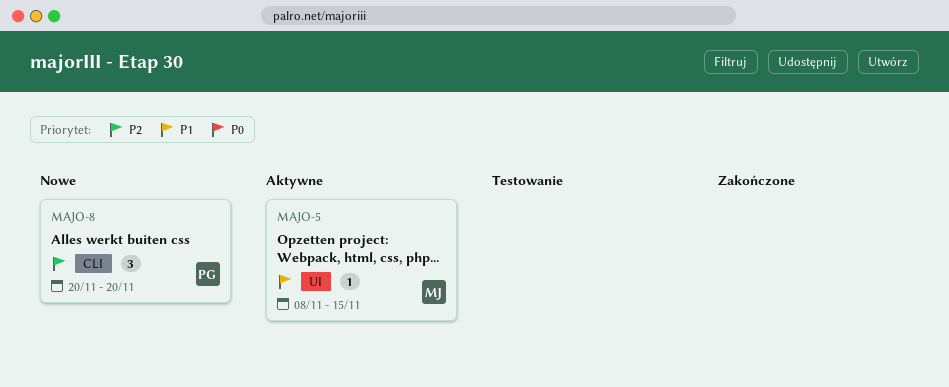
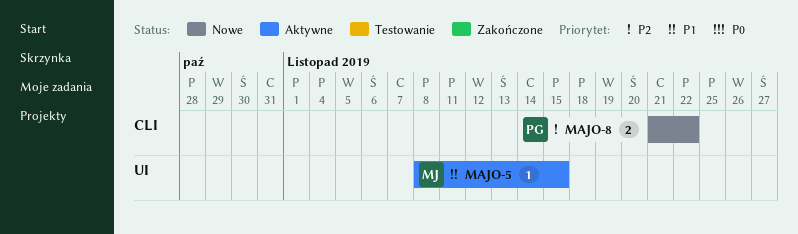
MAJO-8, estimate: 3 -> 2
MAJO-8, start: Nov 20 -> Nov 21
MAJO-8, due: Nov 20 -> Nov 22

